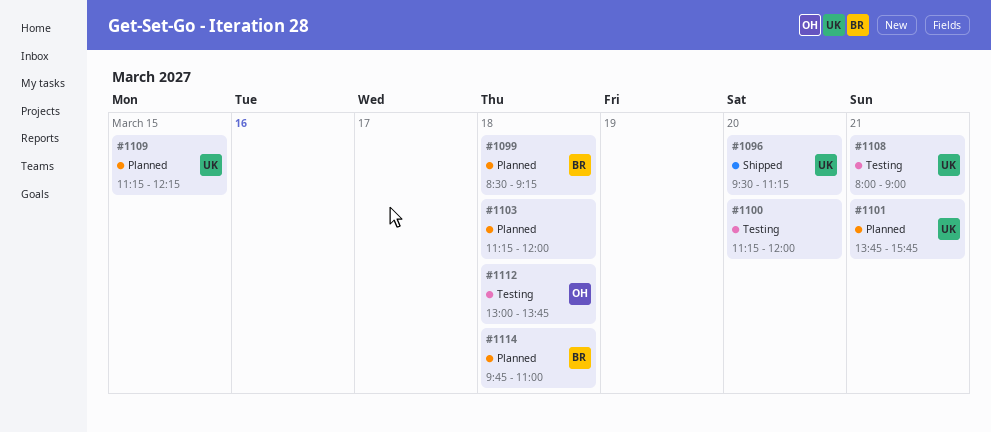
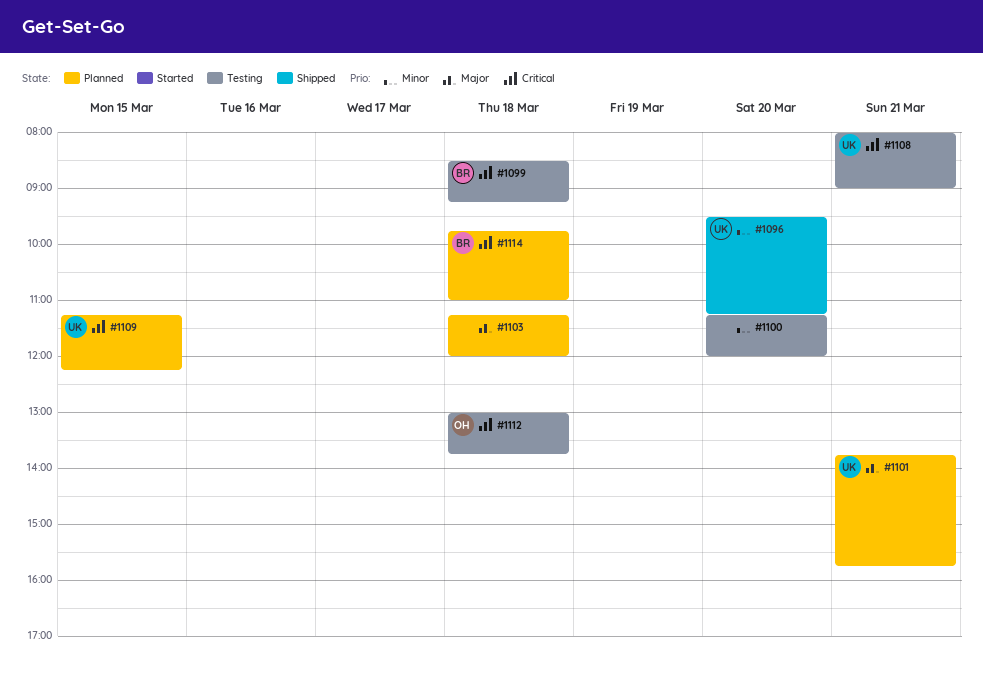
#1099, status: Planned -> Testing

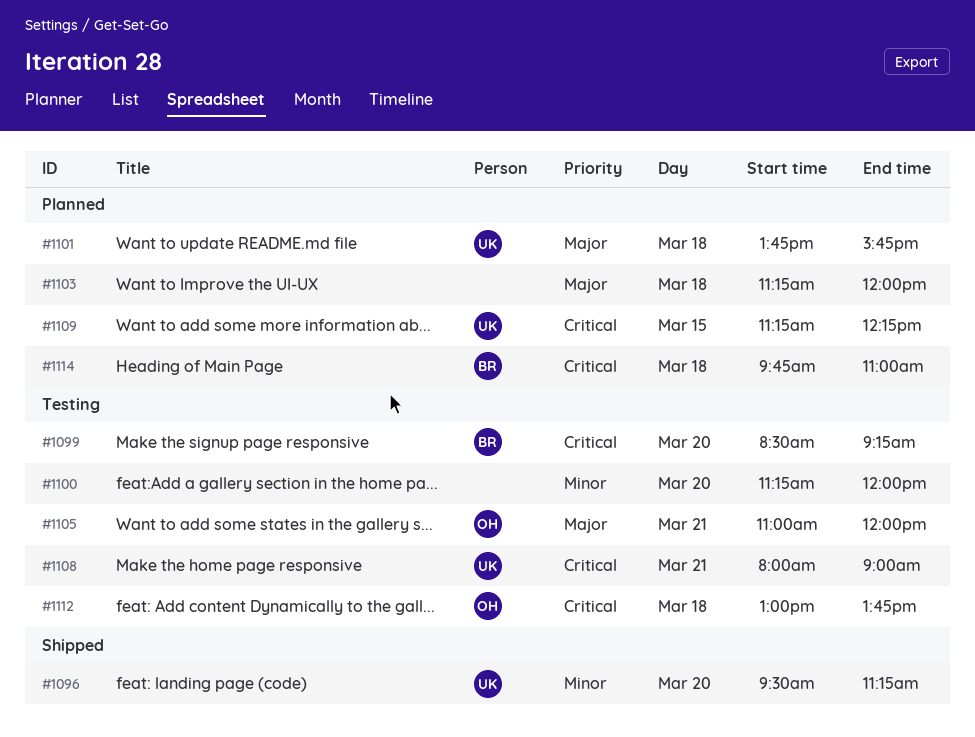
#1099, day: Mar 18 -> Mar 20
#1101, day: Mar 21 -> Mar 18
#1105: none -> present

